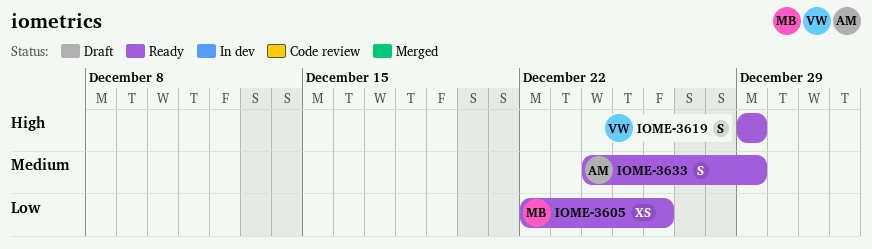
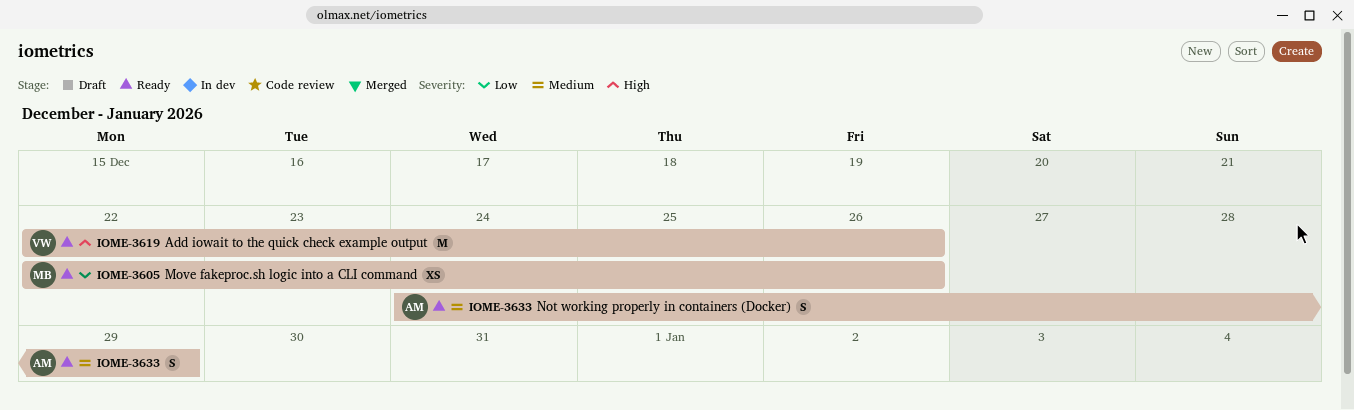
IOME-3619, estimate: S -> M
IOME-3619, start: Dec 29 -> Dec 22
IOME-3619, due: Dec 29 -> Dec 26

